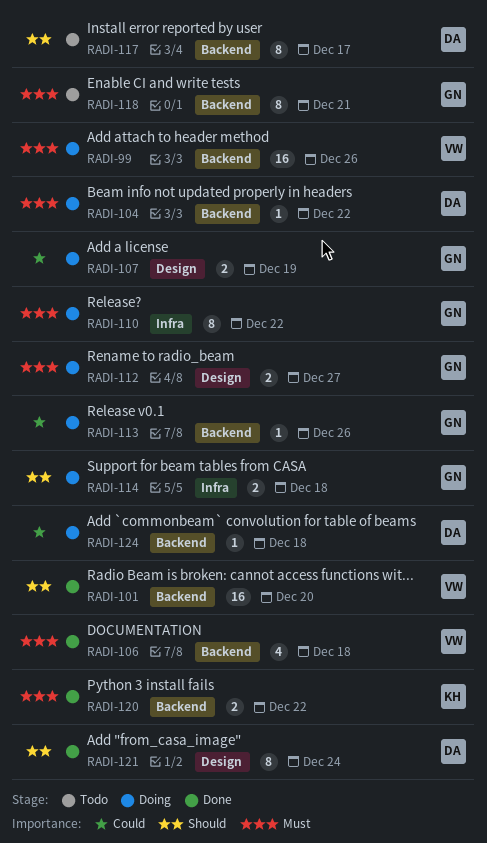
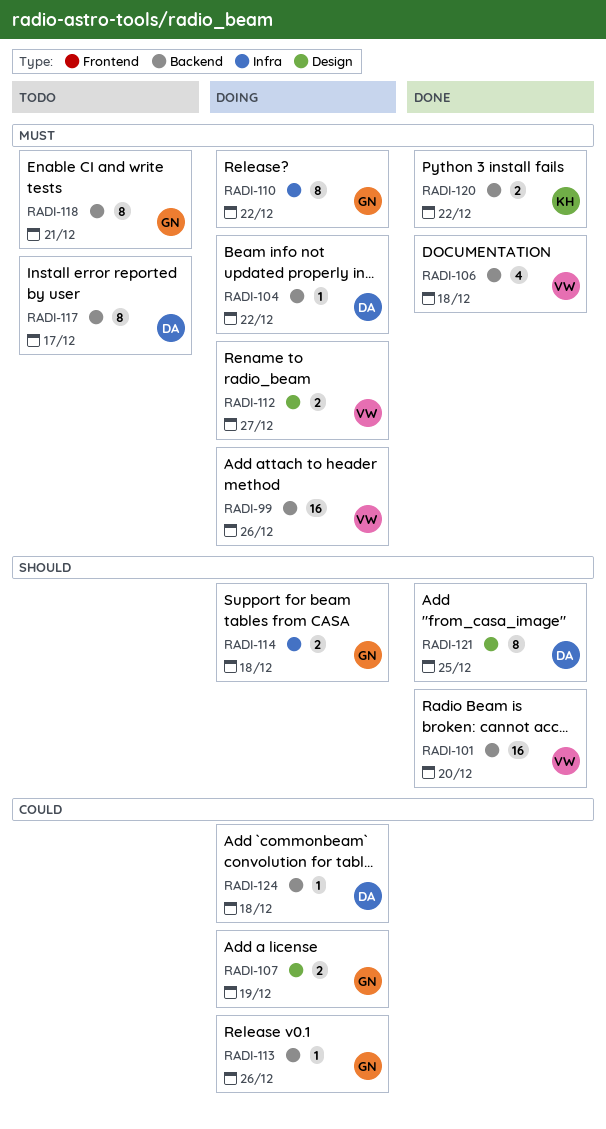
RADI-112, owner: GN -> VW
RADI-117, priority: Should -> Must
RADI-121, due: Dec 24 -> Dec 25

